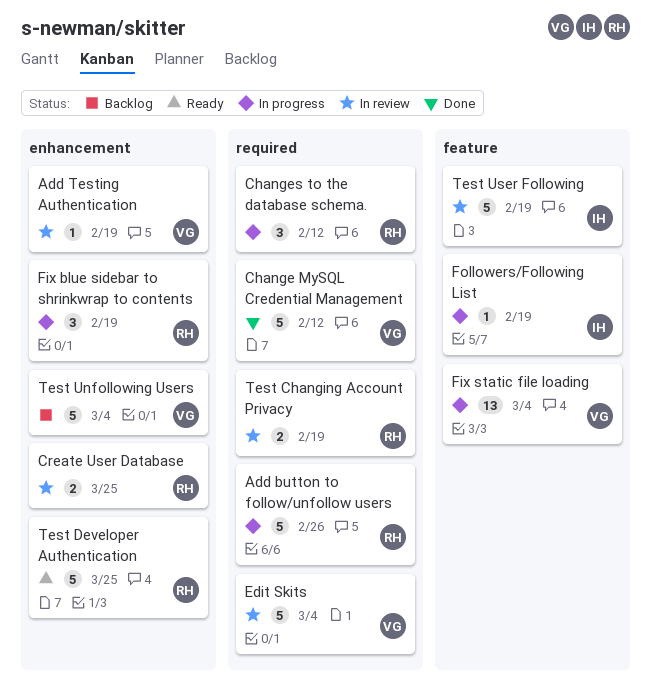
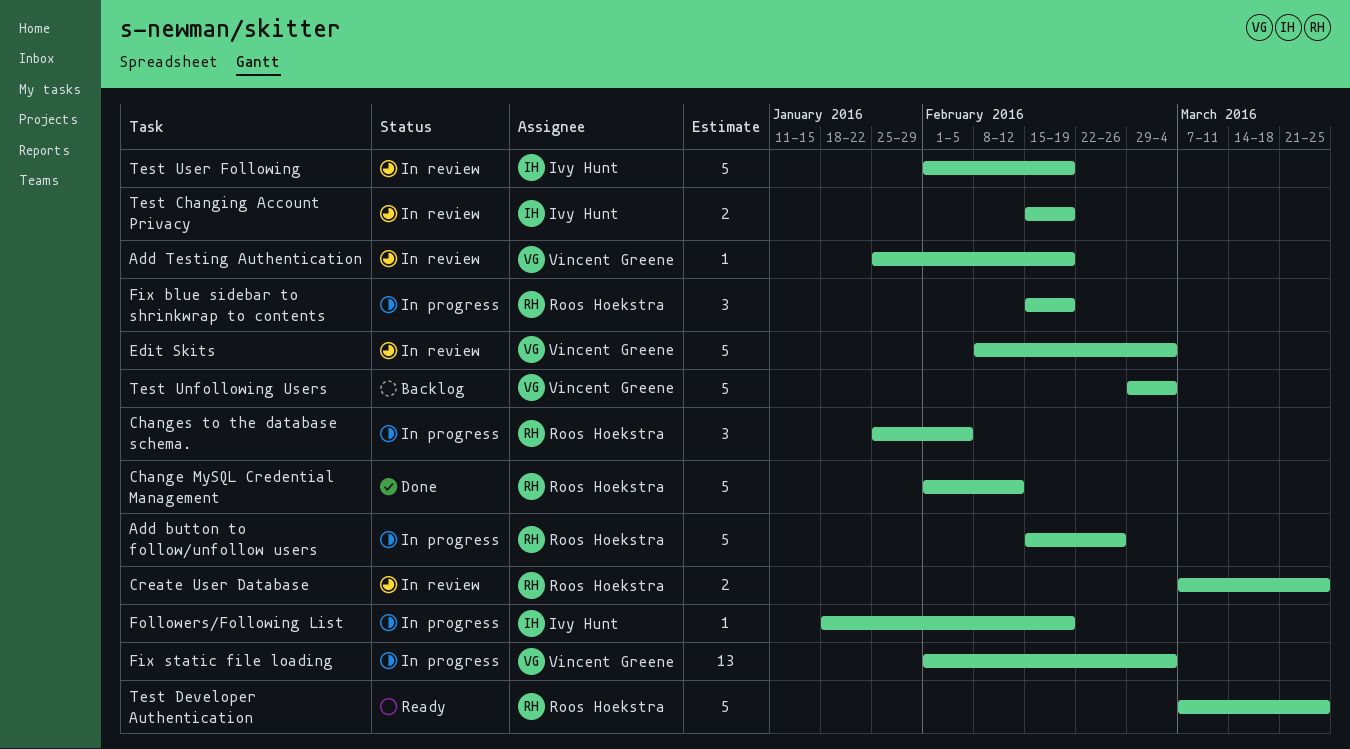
Change MySQL Credential Management, owner: Vincent Greene -> Roos Hoekstra
Changes to the database schema., due: Feb 12 -> Feb 5
Test Changing Account Privacy, owner: Roos Hoekstra -> Ivy Hunt

